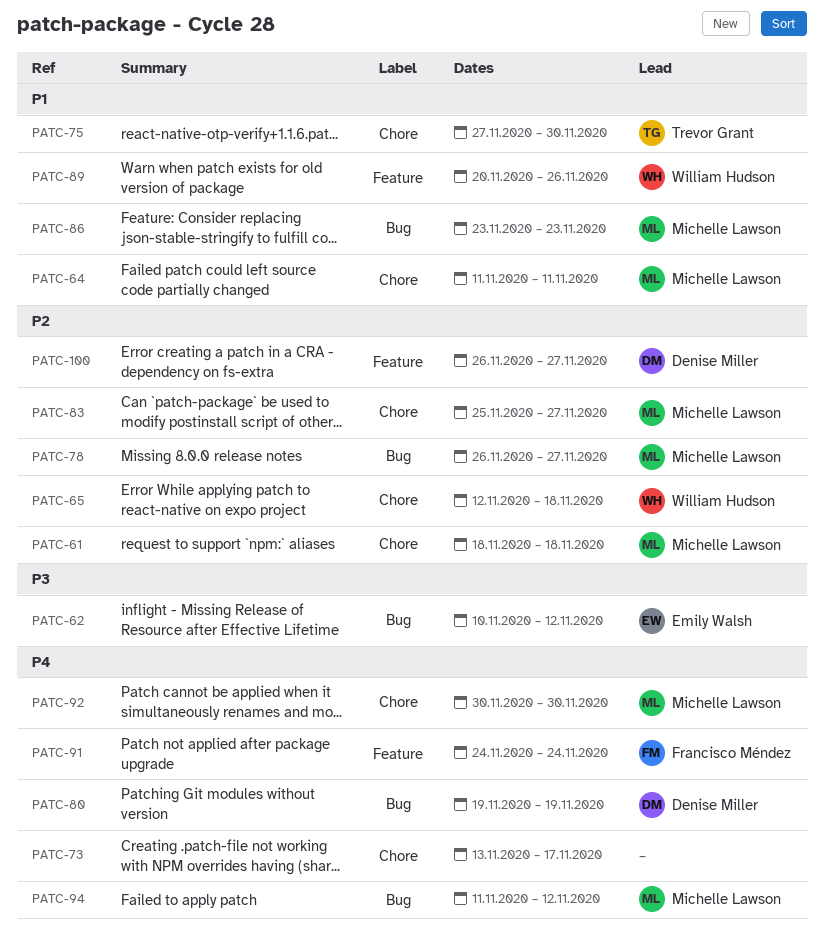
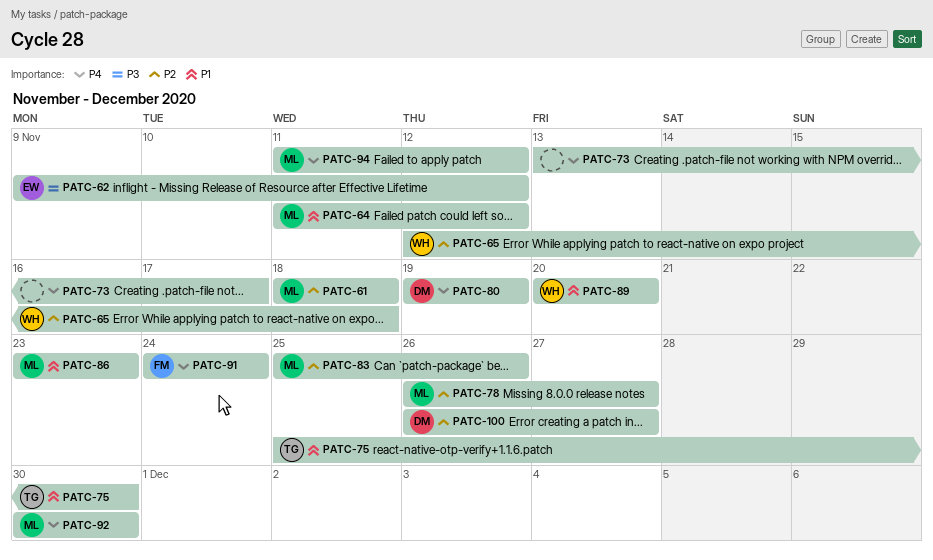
PATC-62, start: Nov 10 -> Nov 9
PATC-64, due: Nov 11 -> Nov 12
PATC-75, start: Nov 27 -> Nov 25
PATC-83, due: Nov 27 -> Nov 26
PATC-89, due: Nov 26 -> Nov 20

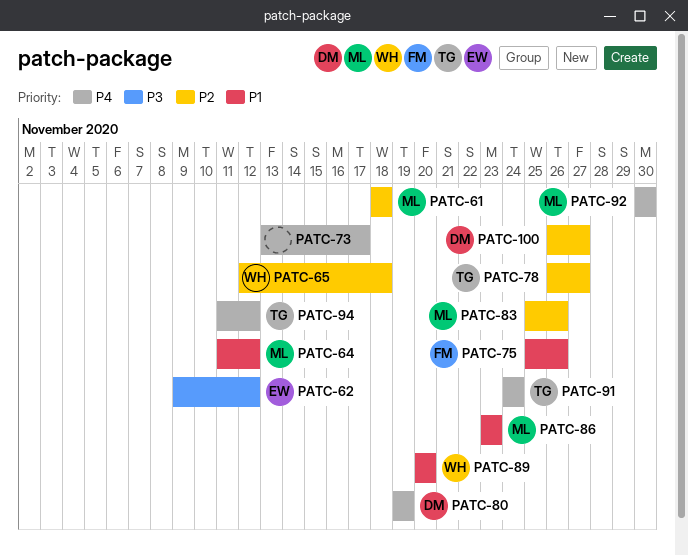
PATC-75, owner: TG -> FM
PATC-75, due: Nov 30 -> Nov 26
PATC-78, owner: ML -> TG
PATC-91, owner: FM -> TG
PATC-94, owner: ML -> TG

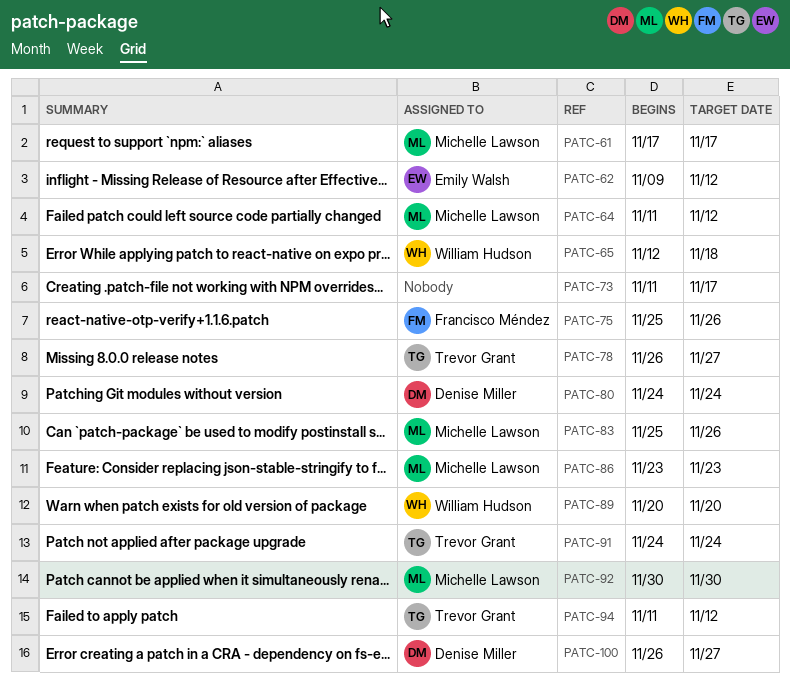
PATC-61, start: Nov 18 -> Nov 17
PATC-61, due: Nov 18 -> Nov 17
PATC-73, start: Nov 13 -> Nov 11
PATC-80, start: Nov 19 -> Nov 24
PATC-80, due: Nov 19 -> Nov 24

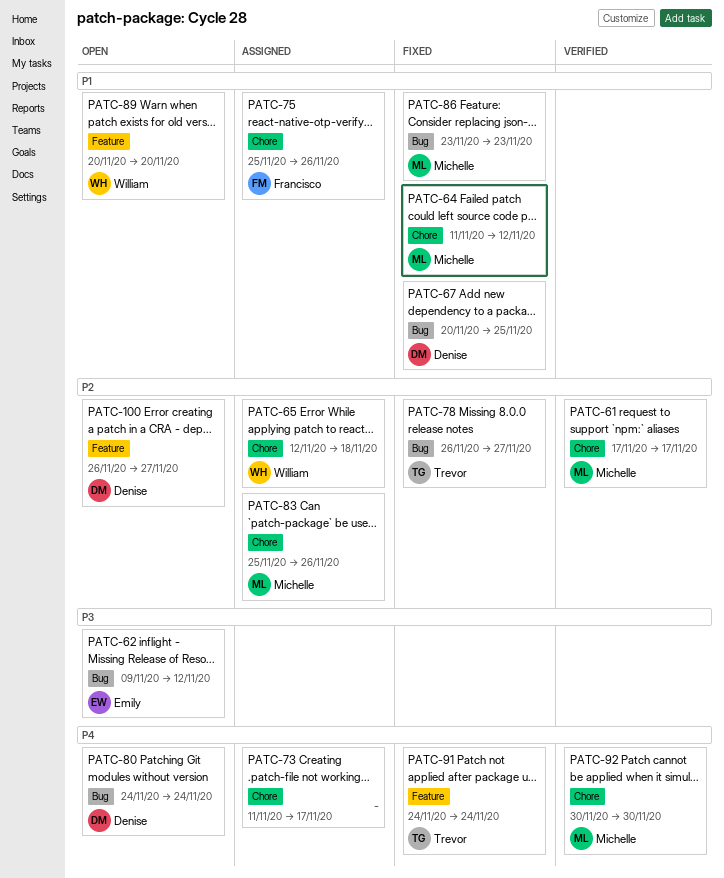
PATC-67: none -> present
PATC-94: present -> none

